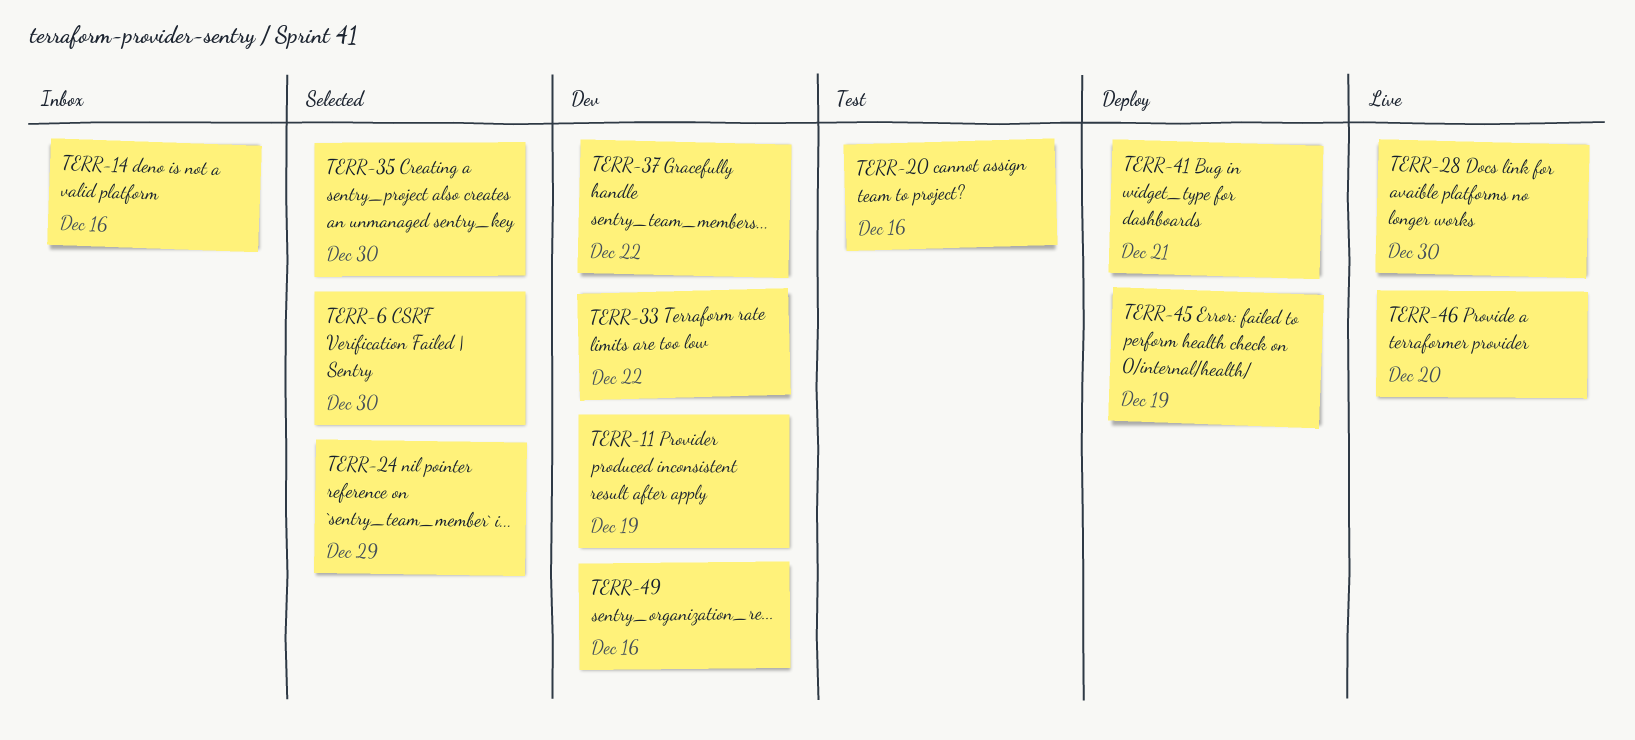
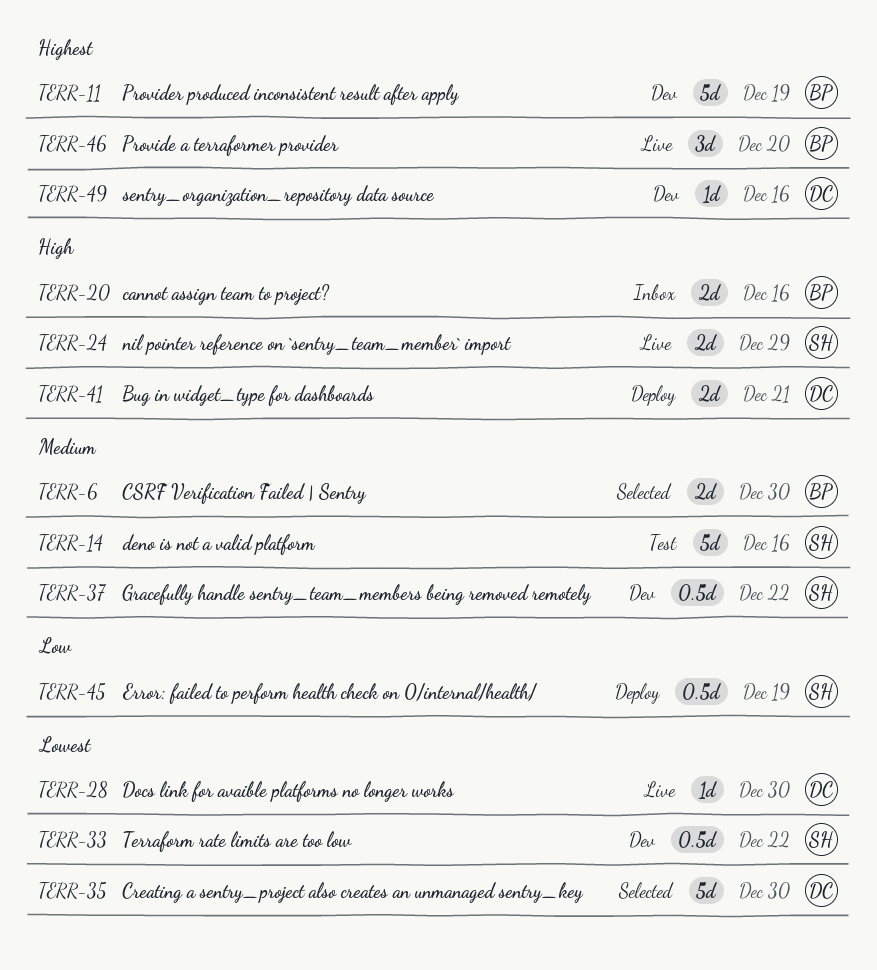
TERR-14, status: Inbox -> Test
TERR-20, status: Test -> Inbox
TERR-24, status: Selected -> Live

